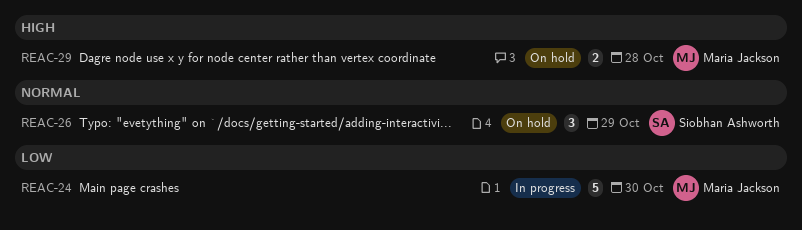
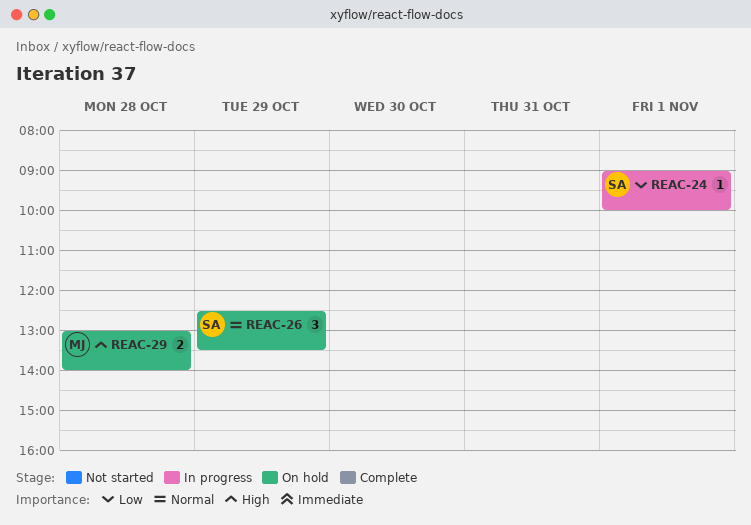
REAC-24, owner: Maria Jackson -> Siobhan Ashworth
REAC-24, estimate: 5 -> 1
REAC-24, day: Oct 30 -> Nov 1

